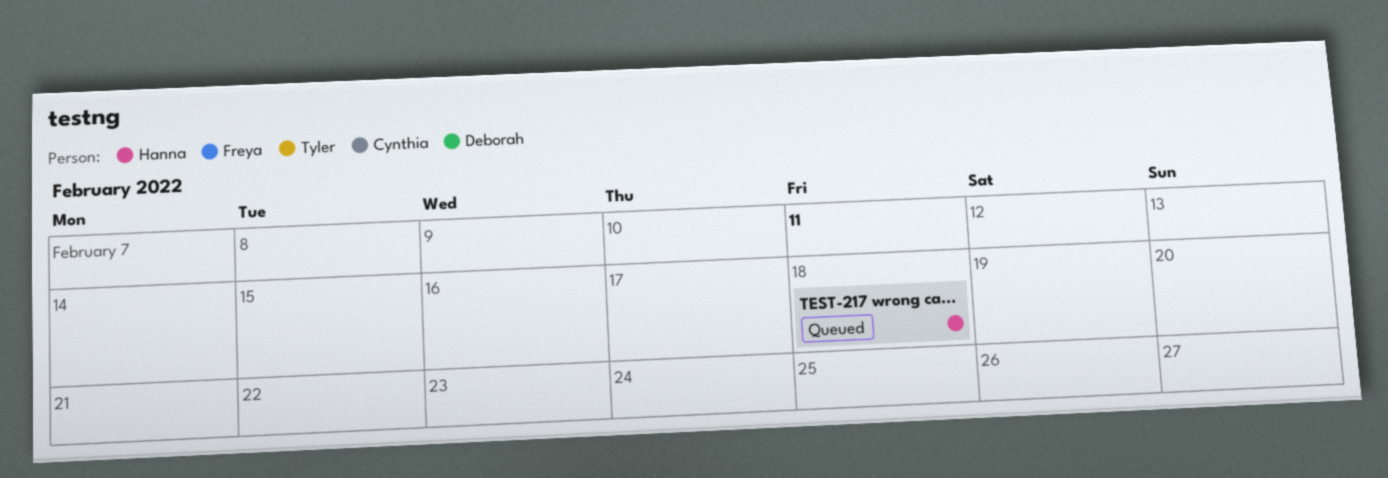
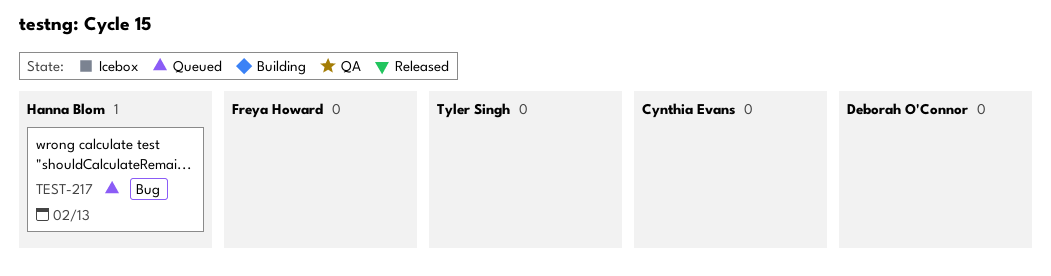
TEST-217, due: Feb 18 -> Feb 13

